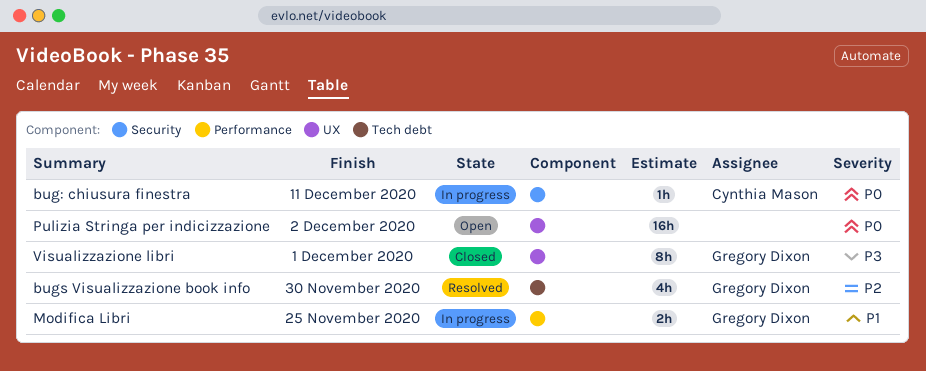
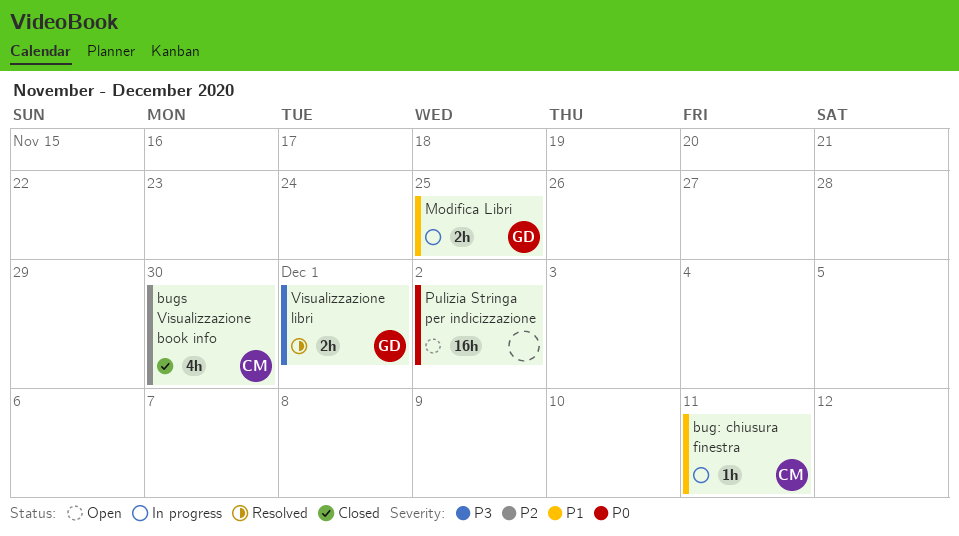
bug: chiusura finestra, priority: P0 -> P1
bugs Visualizzazione book info, status: Resolved -> Closed
bugs Visualizzazione book info, owner: Gregory Dixon -> Cynthia Mason
Visualizzazione libri, status: Closed -> Resolved
Visualizzazione libri, estimate: 8h -> 2h

